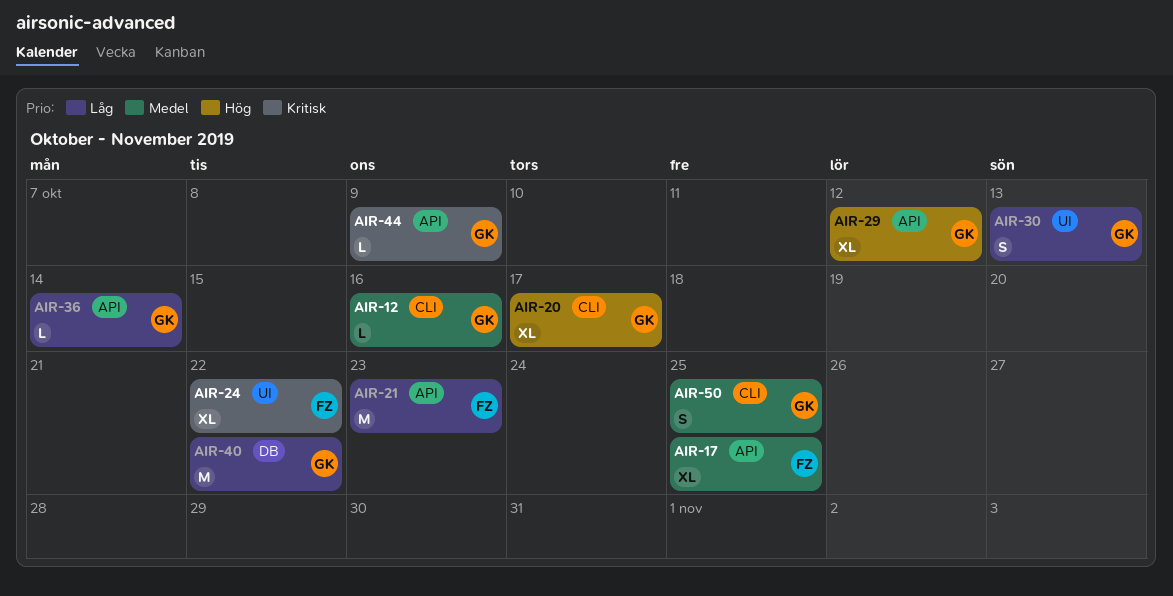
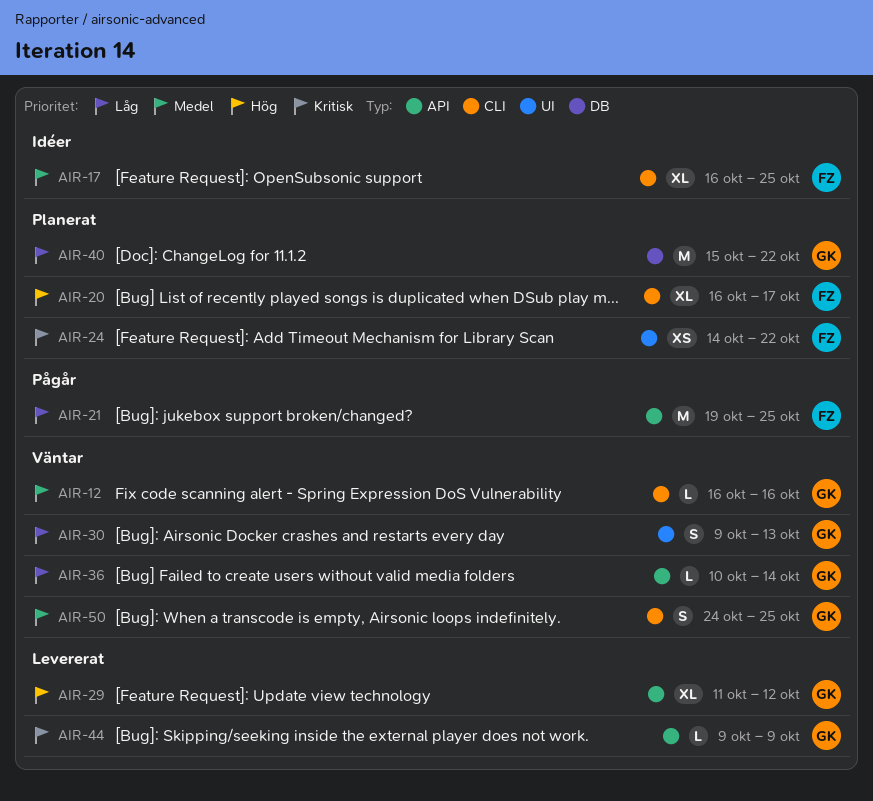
AIR-17, label: API -> CLI
AIR-20, owner: GK -> FZ
AIR-21, due: Oct 23 -> Oct 25
AIR-24, estimate: XL -> XS

